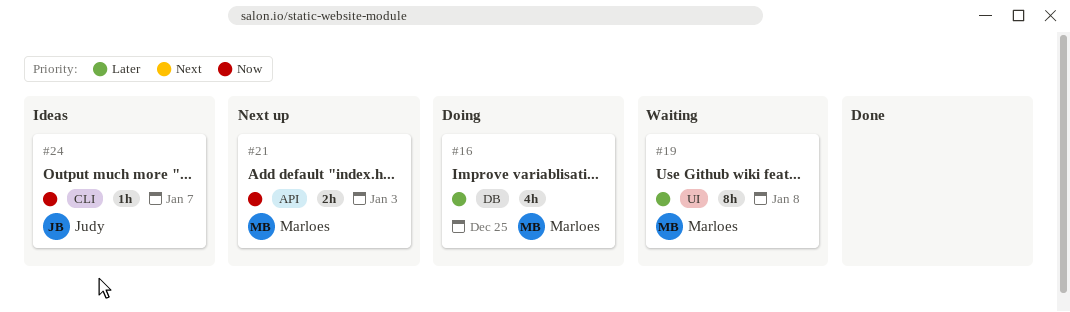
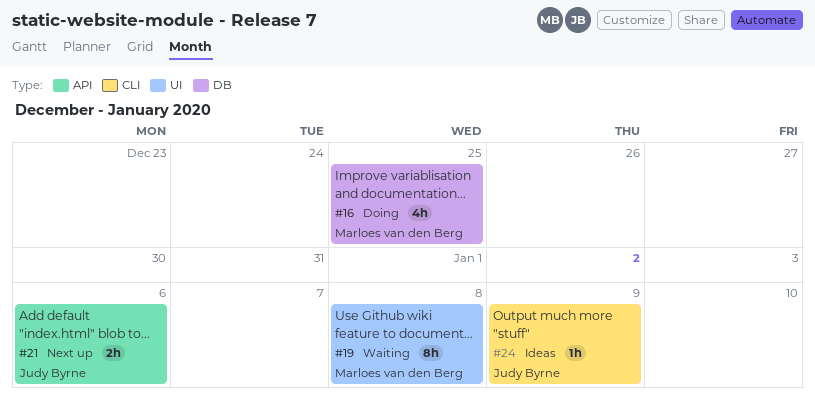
#21, owner: Marloes van den Berg -> Judy Byrne
#21, due: Jan 3 -> Jan 6
#24, due: Jan 7 -> Jan 9

